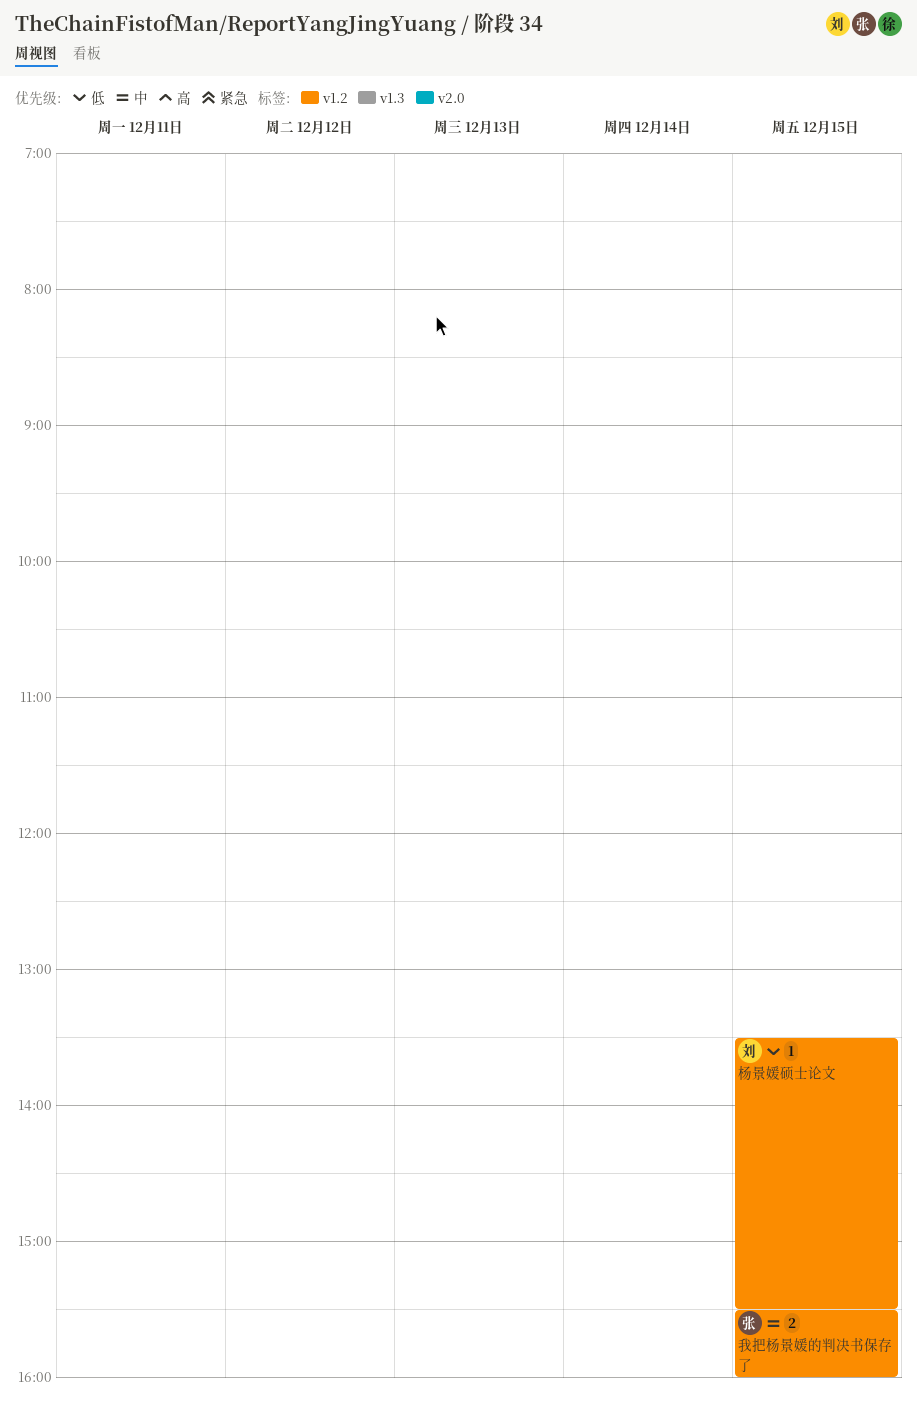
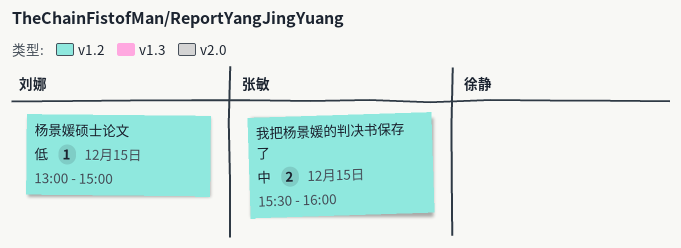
杨景媛硕士论文, begins: 13:30 -> 13:00
杨景媛硕士论文, ends: 15:30 -> 15:00

